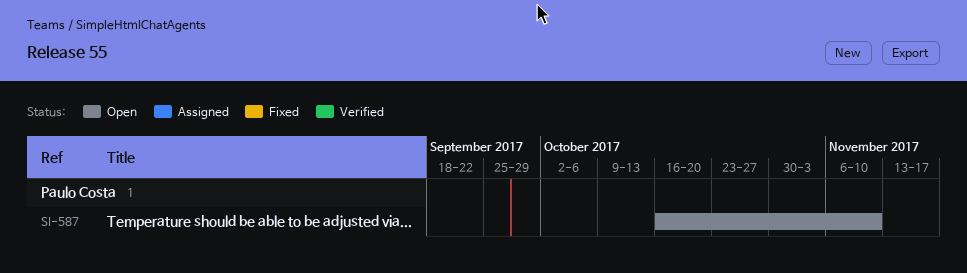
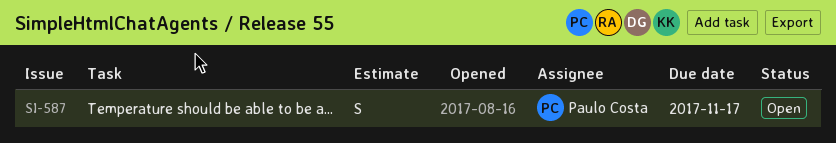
SI-587, due: Nov 10 -> Nov 17

